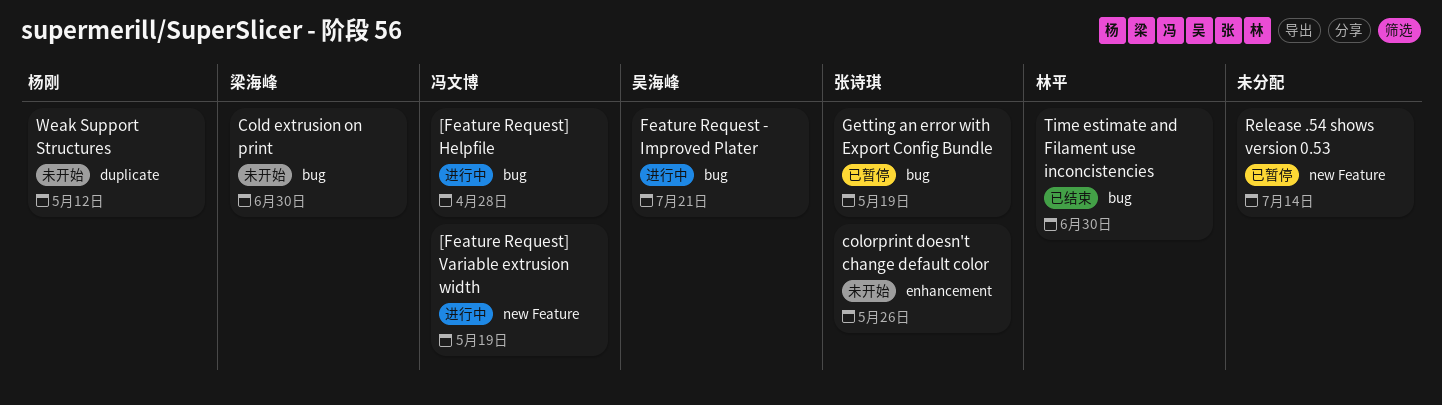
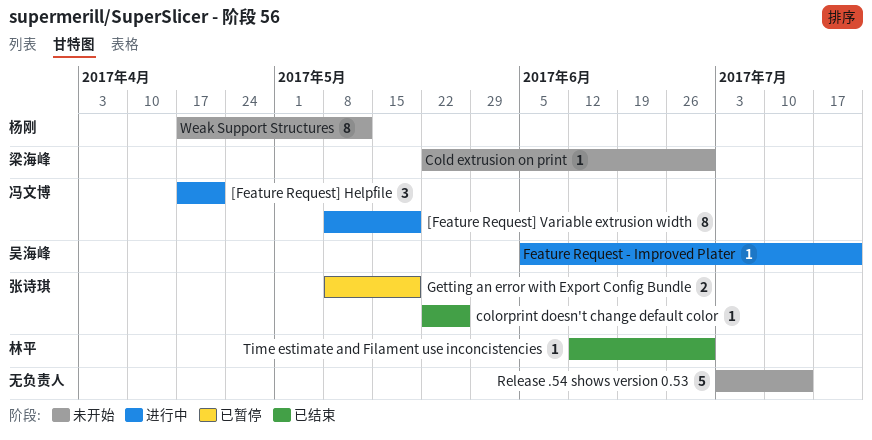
[Feature Request] Helpfile, due: Apr 28 -> Apr 21
colorprint doesn't change default color, status: 未开始 -> 已结束
Release .54 shows version 0.53, status: 已暂停 -> 未开始

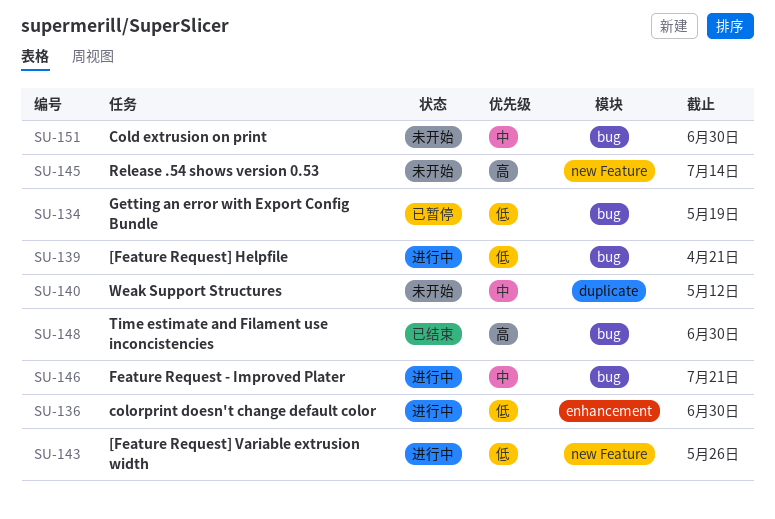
[Feature Request] Variable extrusion width, due: May 19 -> May 26
colorprint doesn't change default color, status: 已结束 -> 进行中
colorprint doesn't change default color, due: May 26 -> Jun 30

